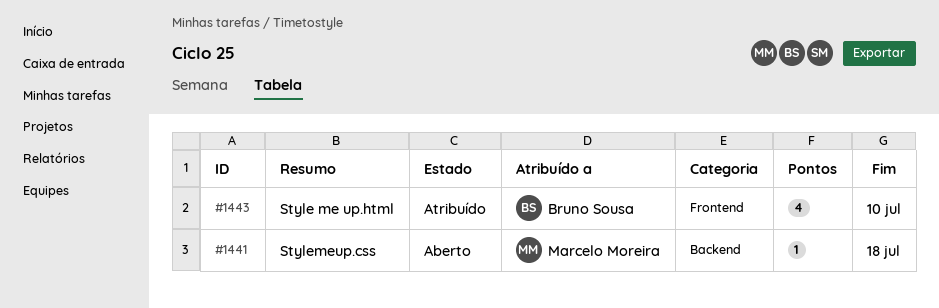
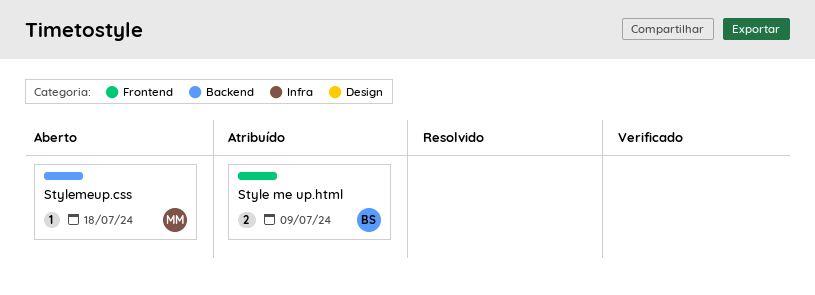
Style me up.html, estimate: 4 -> 2
Style me up.html, due: Jul 10 -> Jul 9

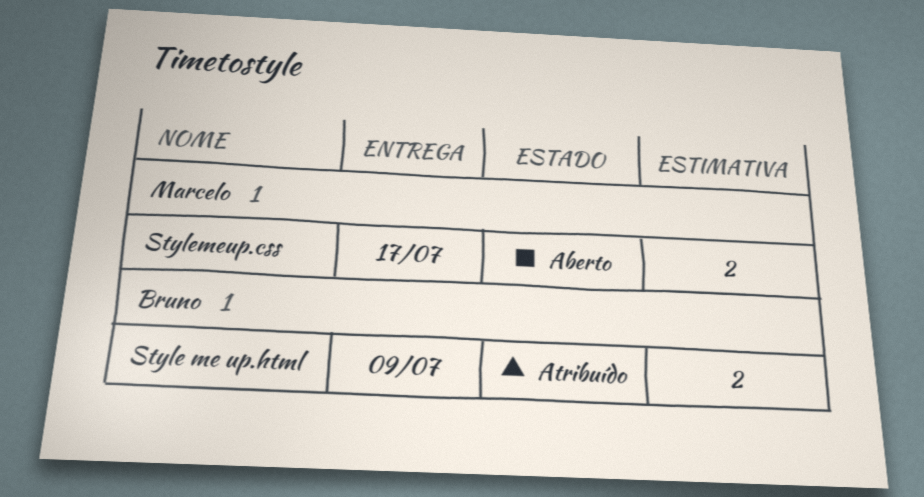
Stylemeup.css, estimate: 1 -> 2
Stylemeup.css, due: Jul 18 -> Jul 17

